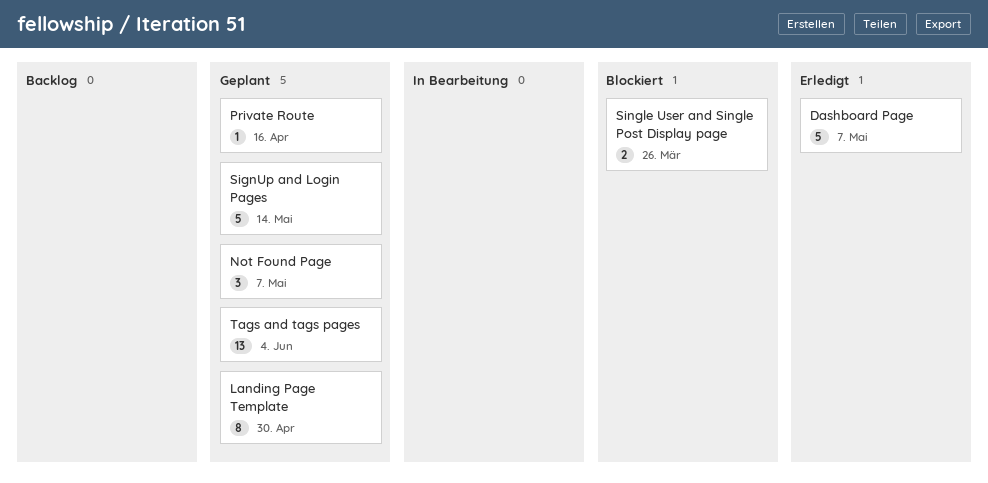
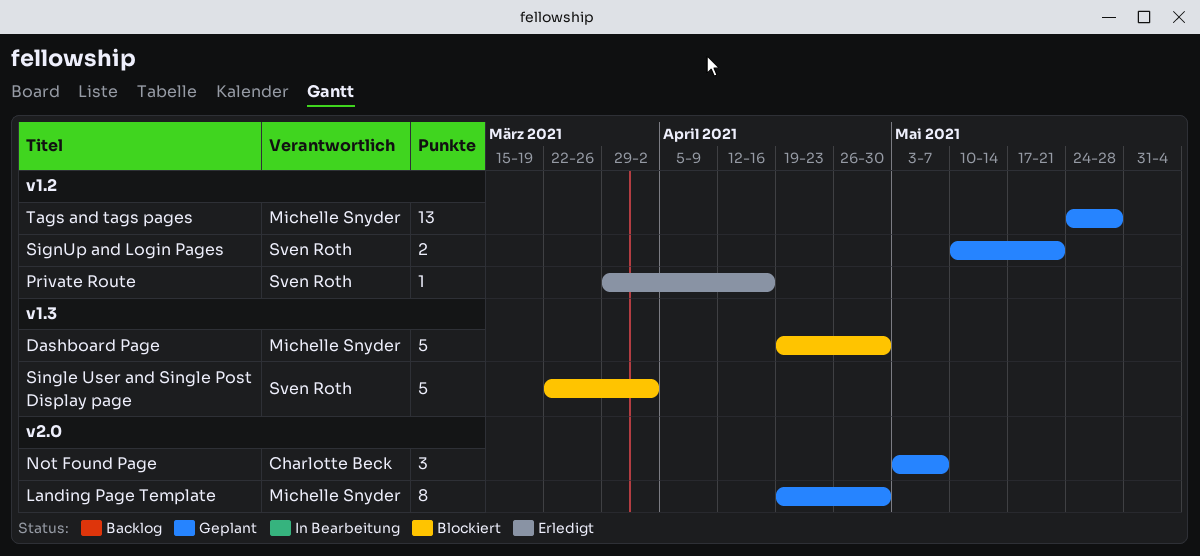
Dashboard Page, status: Erledigt -> Blockiert
Dashboard Page, due: May 7 -> Apr 30
Private Route, status: Geplant -> Erledigt
SignUp and Login Pages, estimate: 5 -> 2
SignUp and Login Pages, due: May 14 -> May 21
Single User and Single Post Display page, estimate: 2 -> 5
Single User and Single Post Display page, due: Mar 26 -> Apr 2
Tags and tags pages, due: Jun 4 -> May 28

